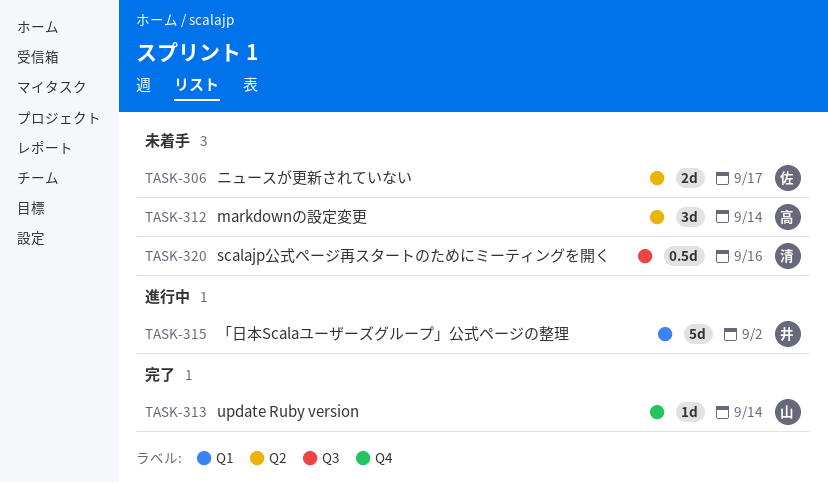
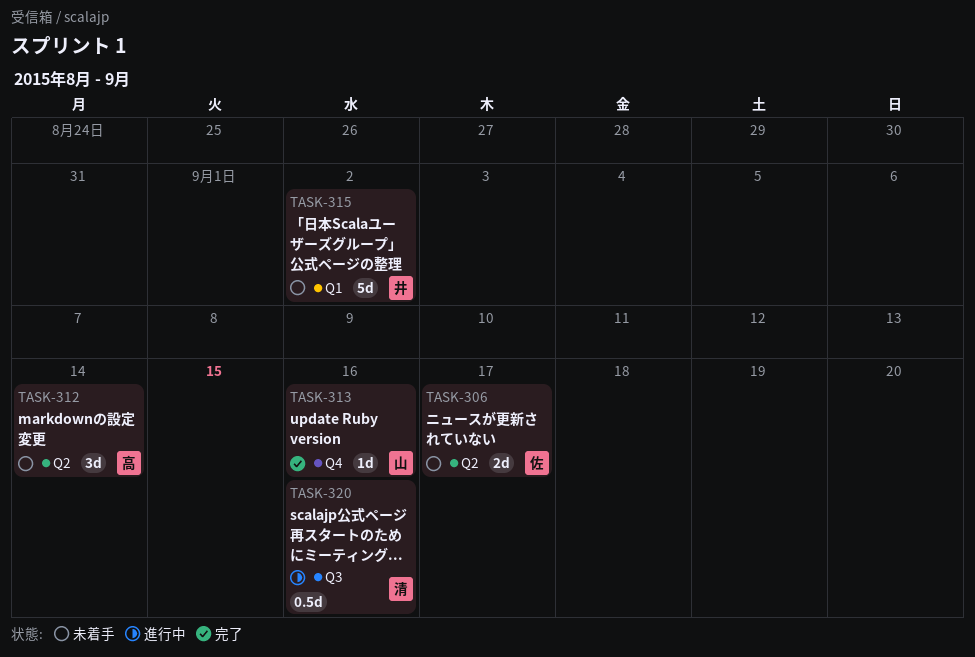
TASK-313, due: Sep 14 -> Sep 16
TASK-315, status: 進行中 -> 未着手
TASK-320, status: 未着手 -> 進行中

